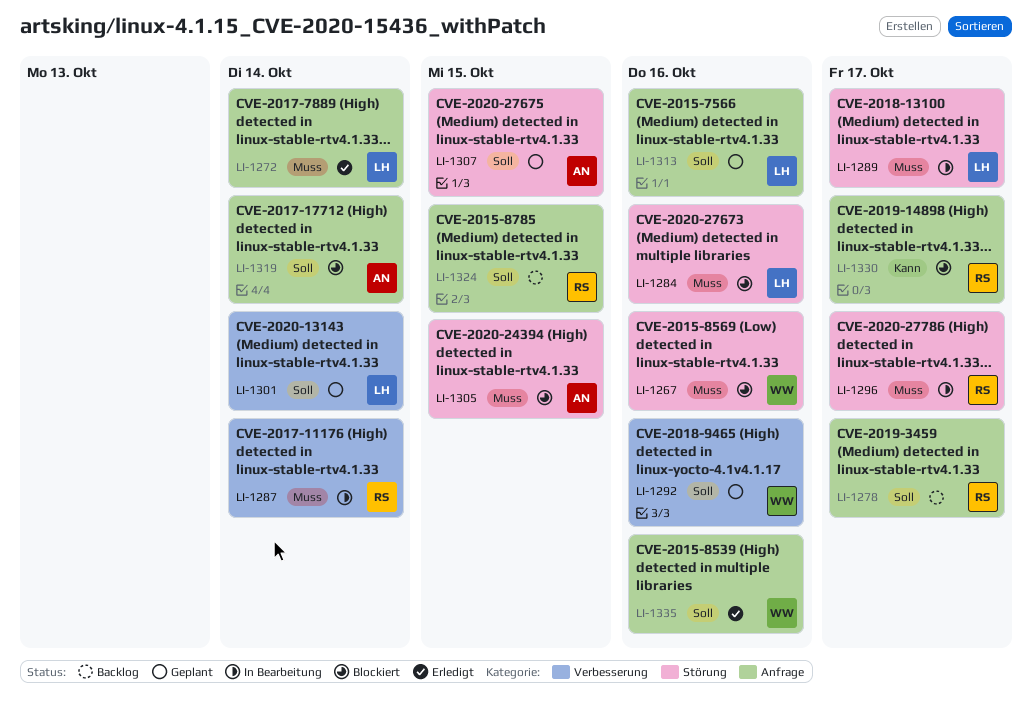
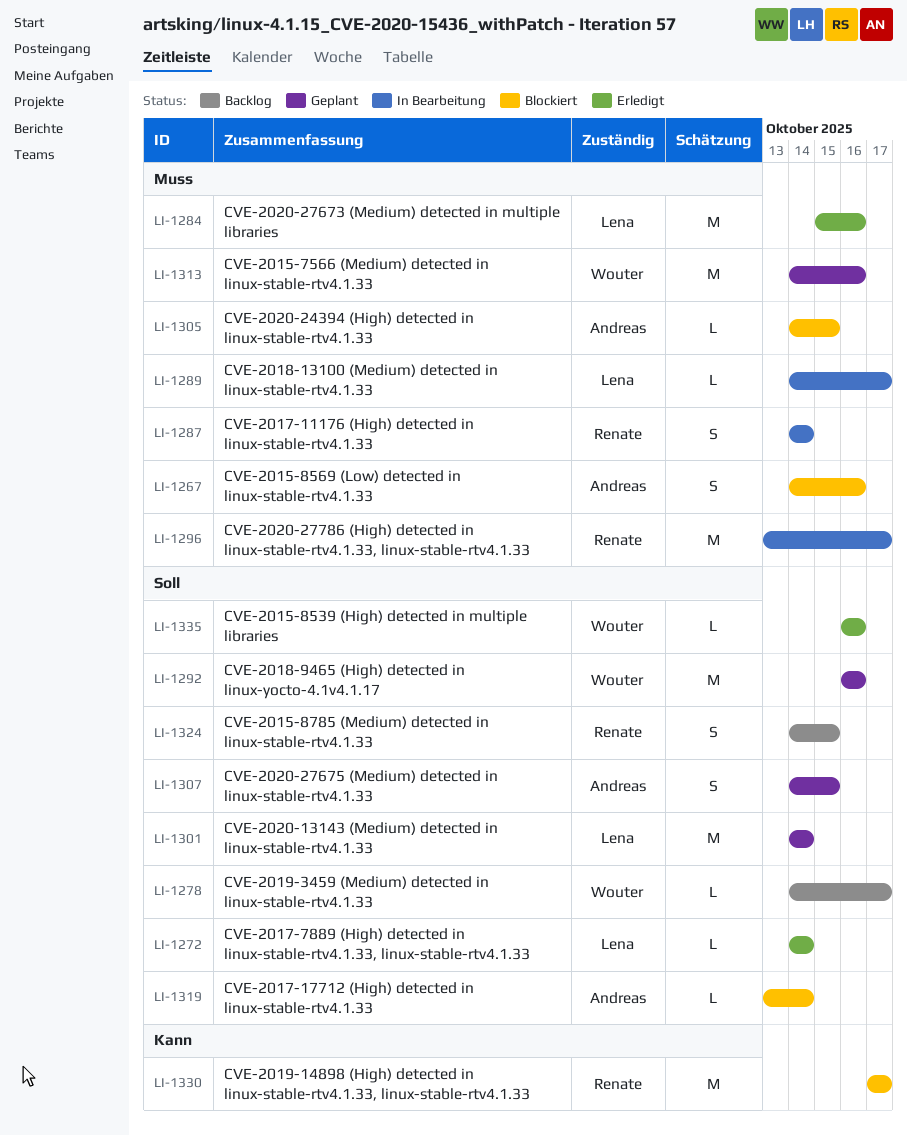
LI-1267, owner: Wouter -> Andreas
LI-1272, priority: Muss -> Soll
LI-1278, owner: Renate -> Wouter
LI-1284, status: Blockiert -> Erledigt
LI-1313, owner: Lena -> Wouter
LI-1313, priority: Soll -> Muss

